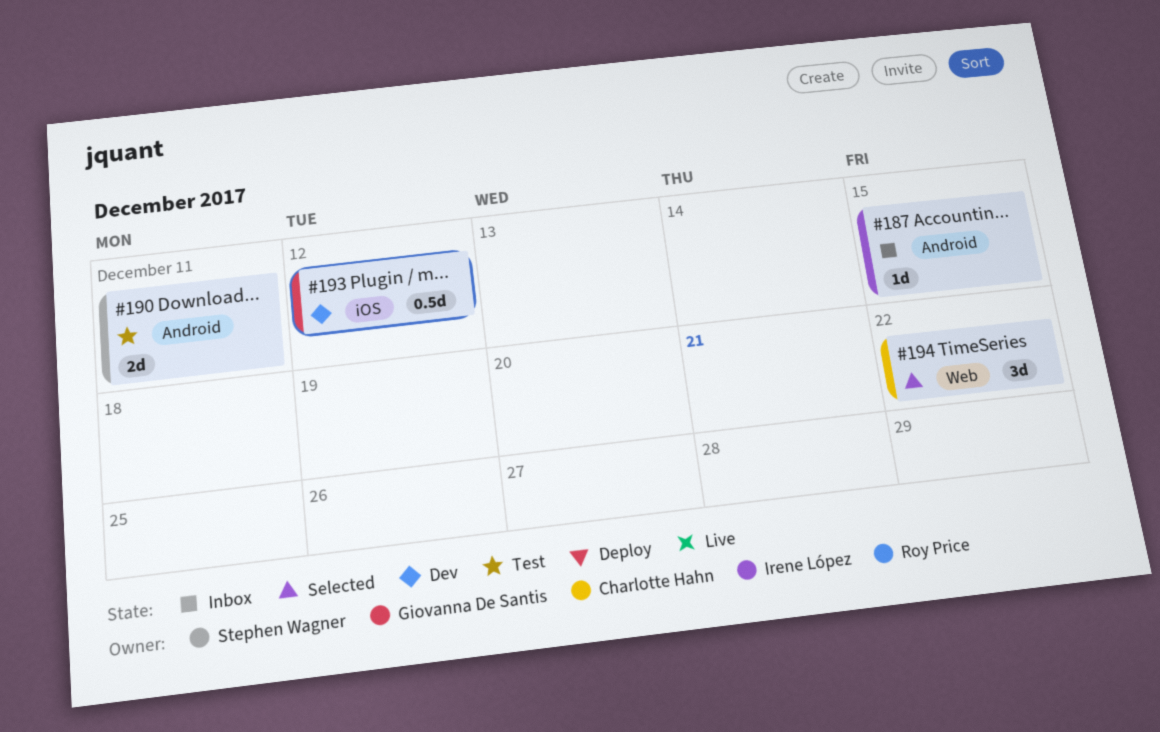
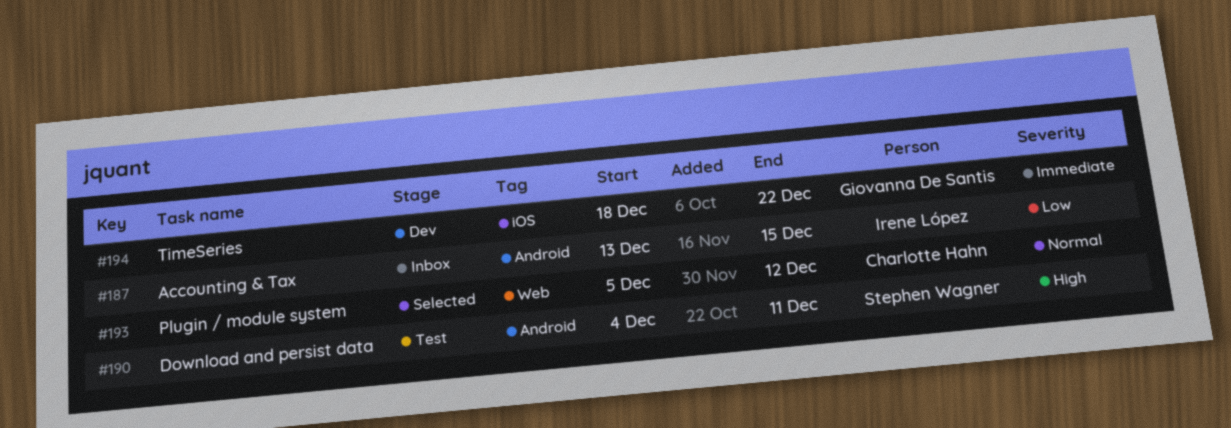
#193, status: Dev -> Selected
#193, owner: Giovanna De Santis -> Charlotte Hahn
#193, label: iOS -> Web
#194, status: Selected -> Dev
#194, owner: Charlotte Hahn -> Giovanna De Santis
#194, label: Web -> iOS

